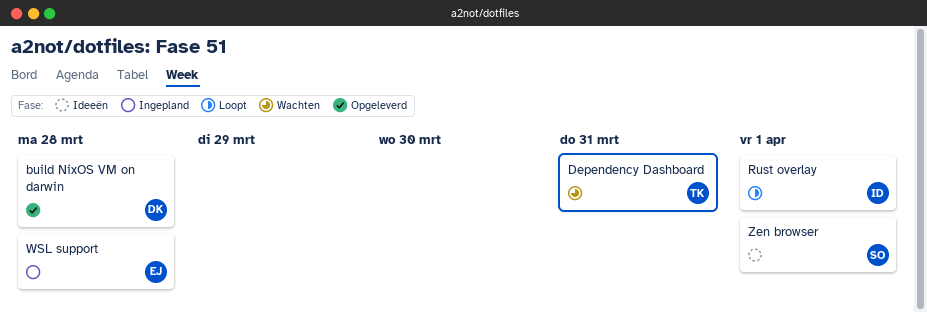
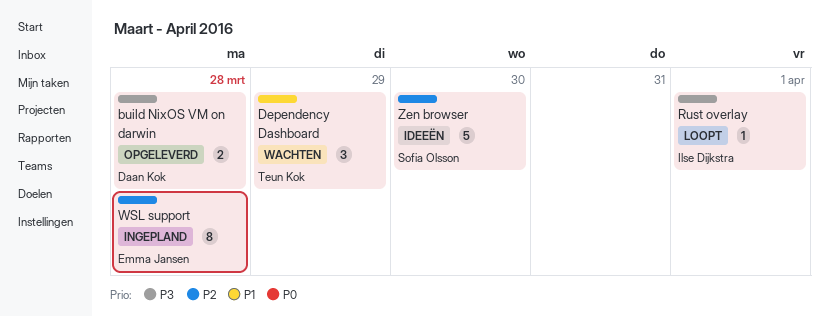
Dependency Dashboard, due: Mar 31 -> Mar 29
Zen browser, due: Apr 1 -> Mar 30

